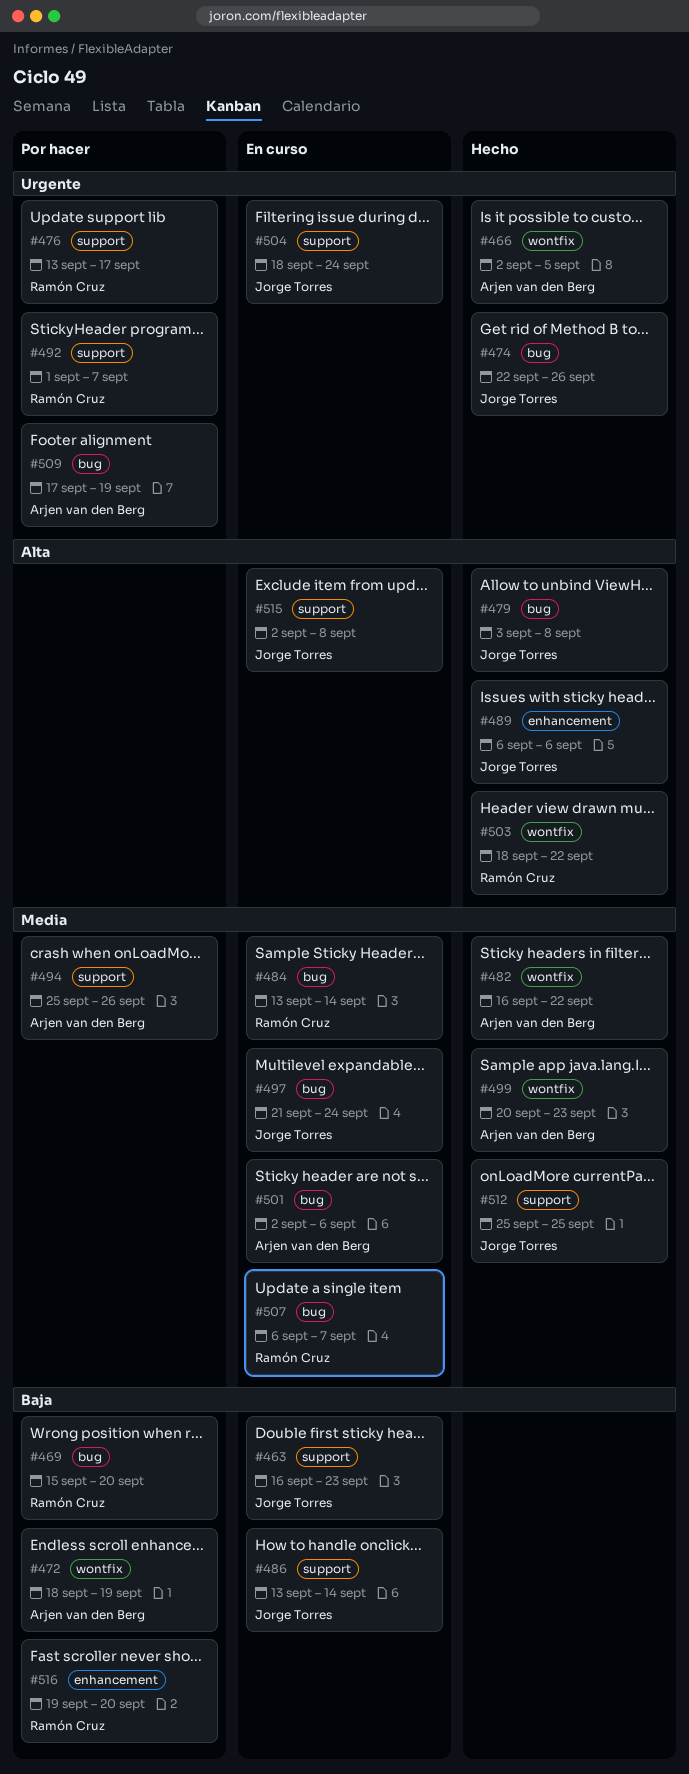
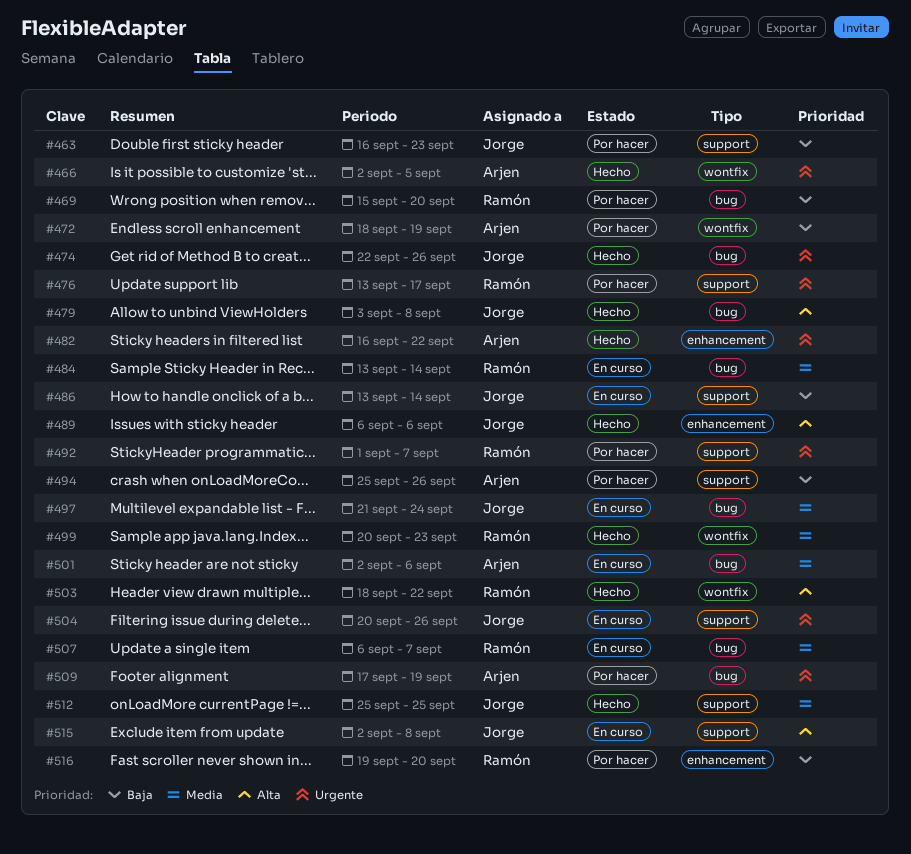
#463, status: En curso -> Por hacer
#482, priority: Media -> Urgente
#482, label: wontfix -> enhancement
#494, priority: Media -> Baja
#499, owner: Arjen van den Berg -> Ramón Cruz
#504, start: Sep 18 -> Sep 20
#504, due: Sep 24 -> Sep 26

